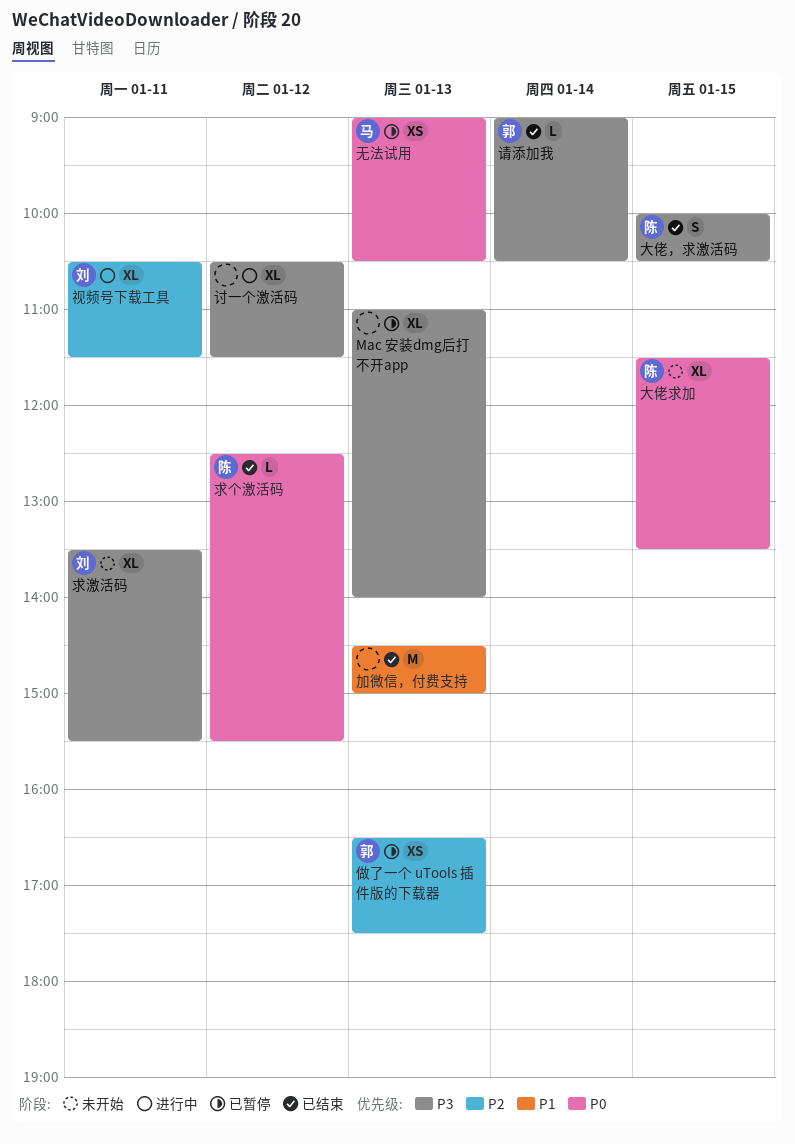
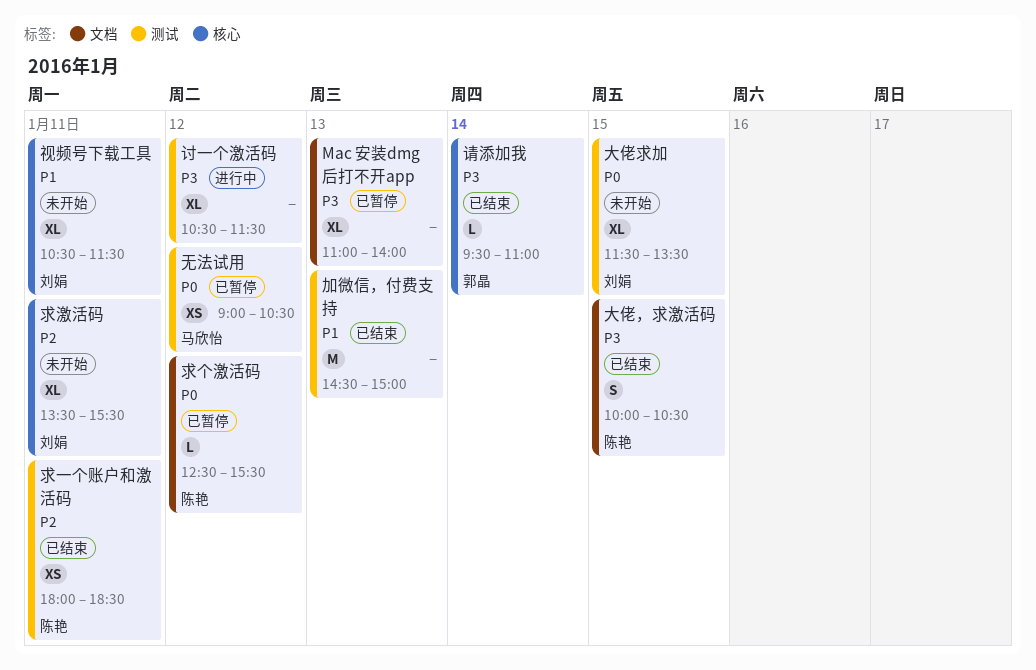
做了一个 uTools 插件版的下载器: present -> none
大佬求加, owner: 陈艳 -> 刘娟
无法试用, day: Jan 13 -> Jan 12
求一个账户和激活码: none -> present
求个激活码, status: 已结束 -> 已暂停
求激活码, priority: P3 -> P2
视频号下载工具, status: 进行中 -> 未开始
视频号下载工具, priority: P2 -> P1
请添加我, begins: 09:00 -> 09:30
请添加我, ends: 10:30 -> 11:00

